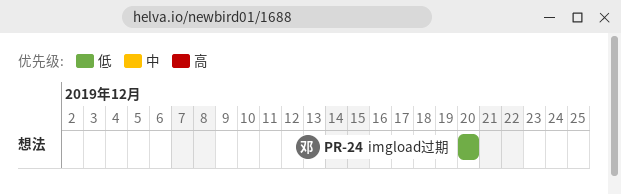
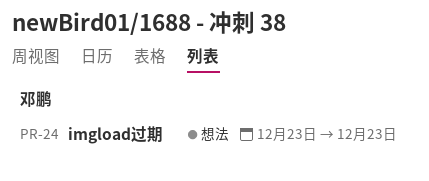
PR-24, start: Dec 20 -> Dec 23
PR-24, due: Dec 20 -> Dec 23

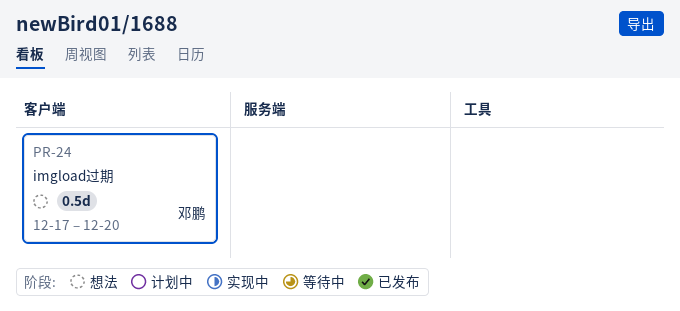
PR-24, start: Dec 23 -> Dec 17
PR-24, due: Dec 23 -> Dec 20

